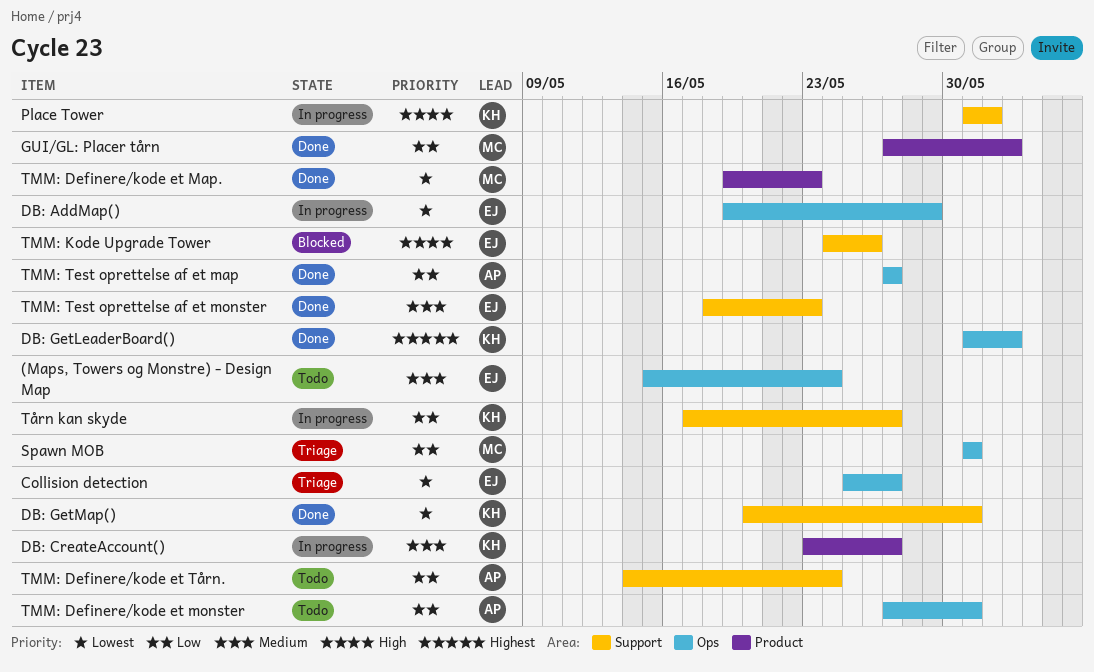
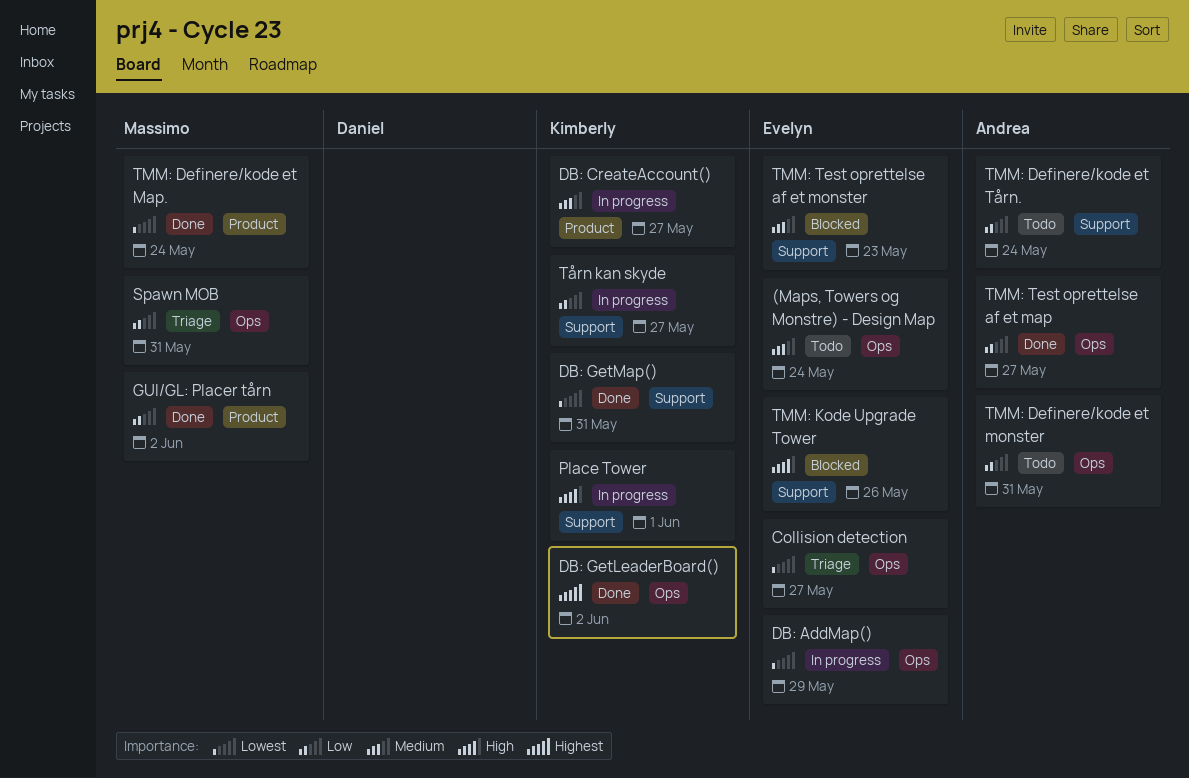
TMM: Definere/kode et Map., due: May 23 -> May 24
TMM: Test oprettelse af et monster, status: Done -> Blocked

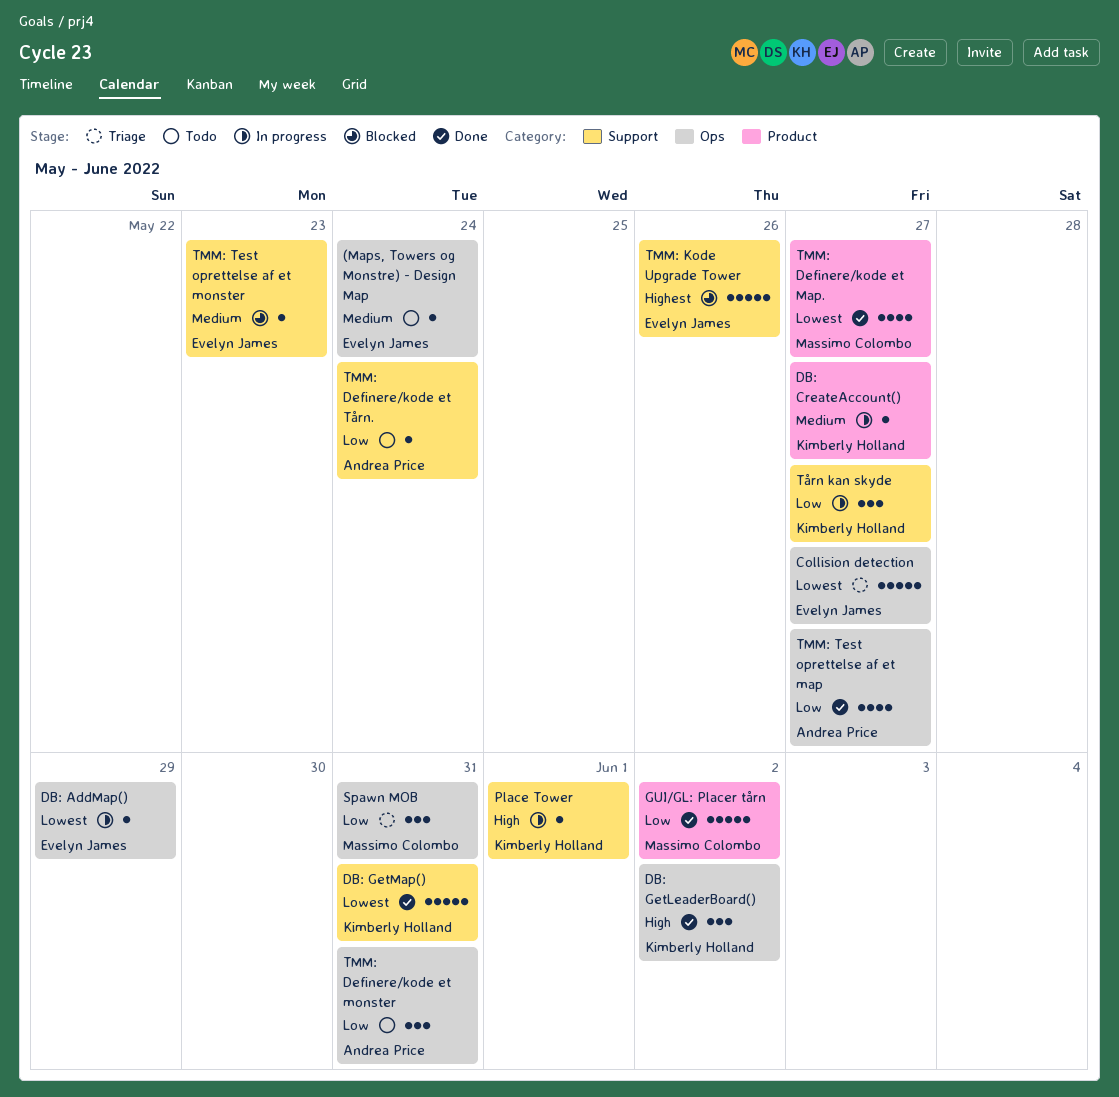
DB: GetLeaderBoard(), priority: Highest -> High
TMM: Definere/kode et Map., due: May 24 -> May 27
TMM: Kode Upgrade Tower, priority: High -> Highest

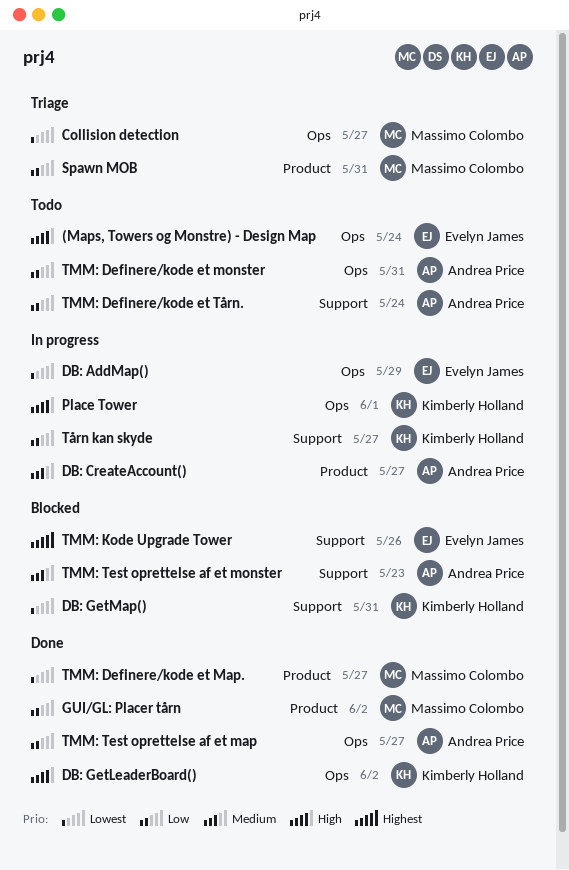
(Maps, Towers og Monstre) - Design Map, priority: Medium -> High
Collision detection, owner: Evelyn James -> Massimo Colombo
DB: CreateAccount(), owner: Kimberly Holland -> Andrea Price
DB: GetMap(), status: Done -> Blocked
Place Tower, label: Support -> Ops
Spawn MOB, label: Ops -> Product
TMM: Test oprettelse af et monster, owner: Evelyn James -> Andrea Price

